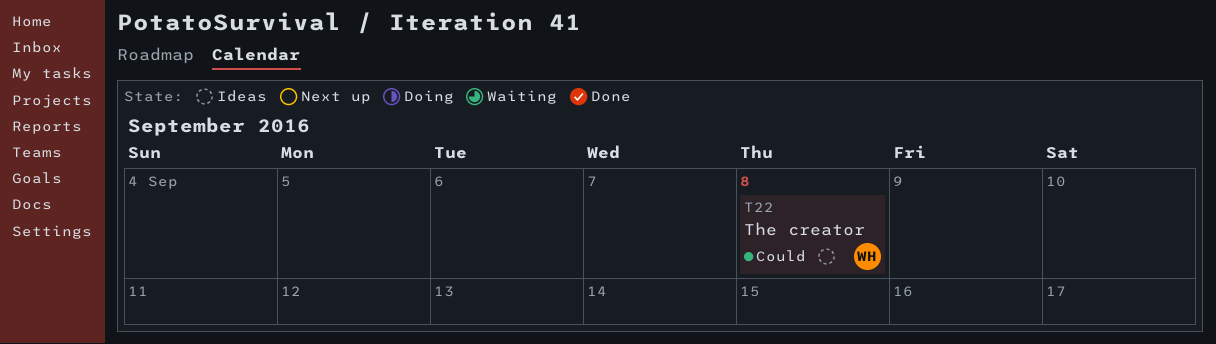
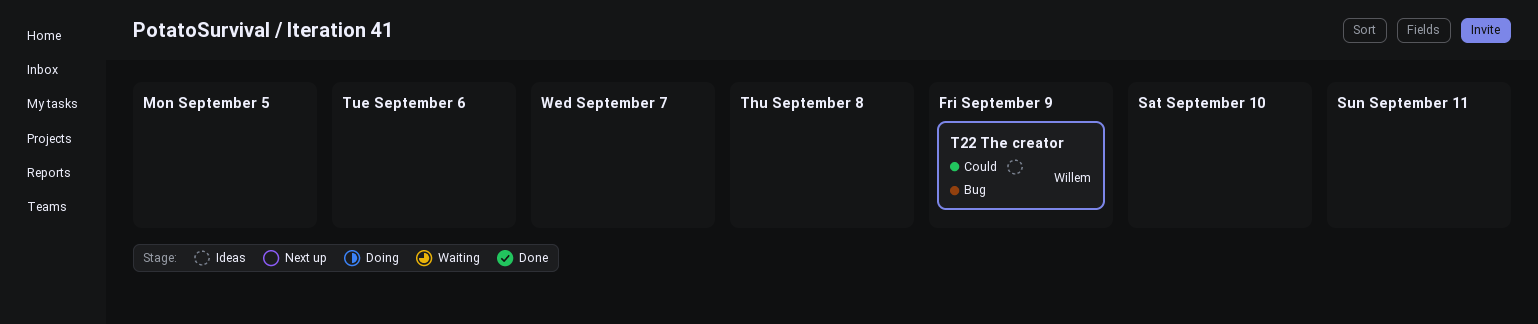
T22, due: Sep 8 -> Sep 9

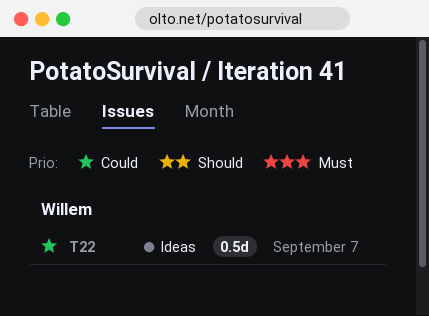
T22, due: Sep 9 -> Sep 7

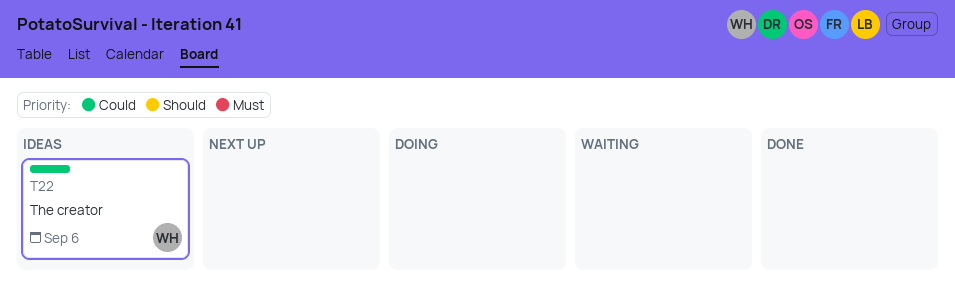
T22, due: Sep 7 -> Sep 6

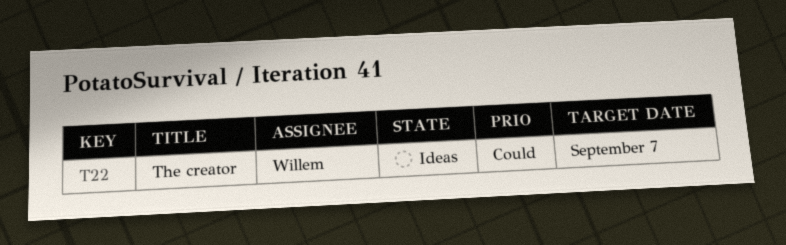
T22, due: Sep 6 -> Sep 7

